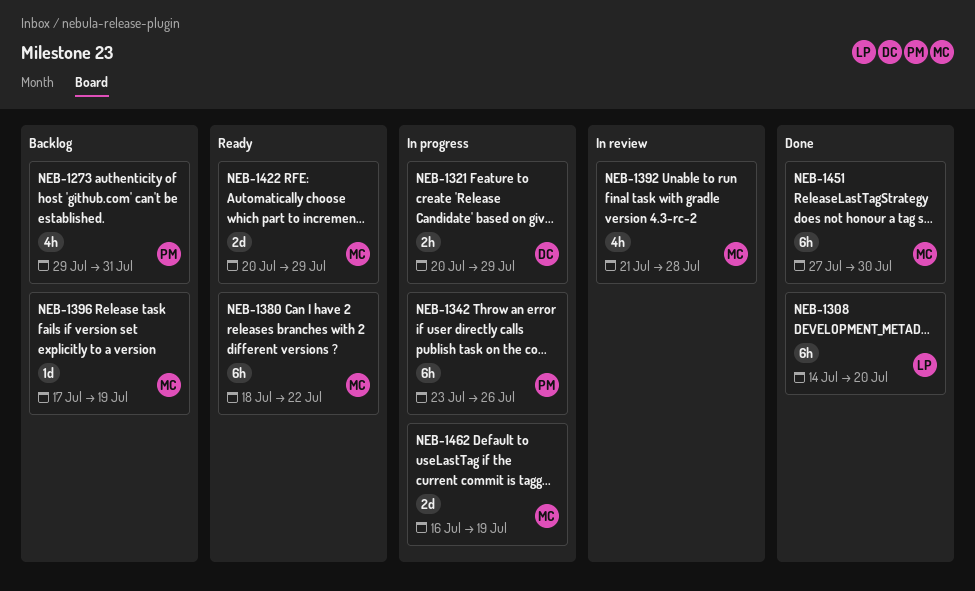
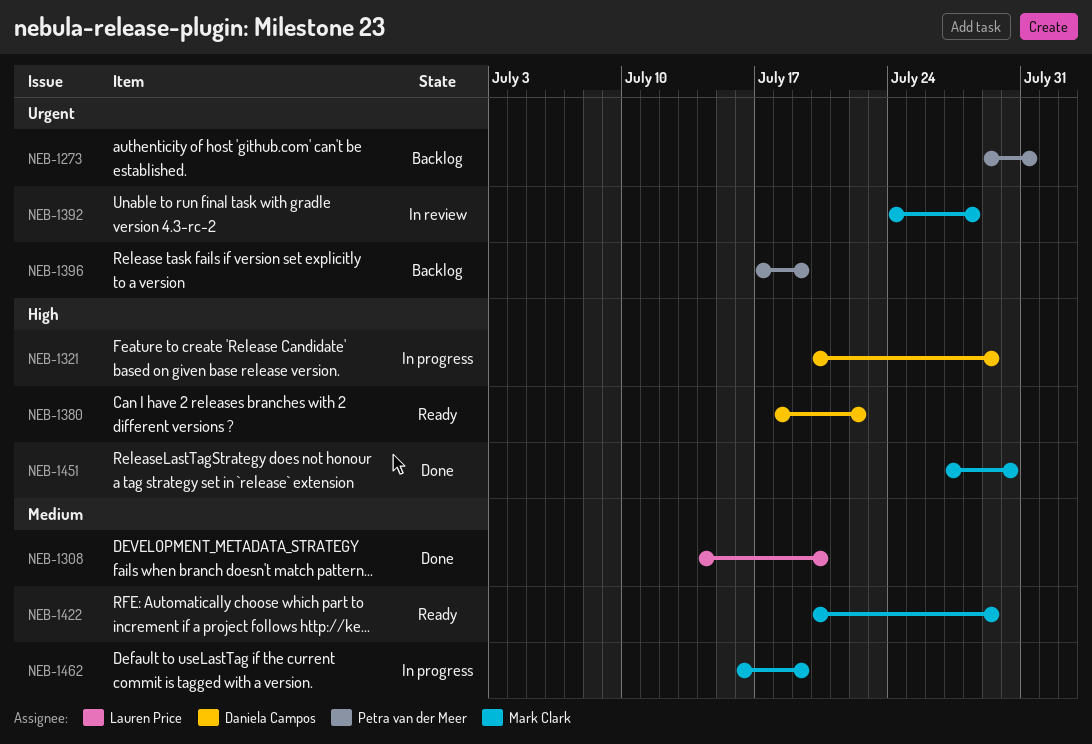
NEB-1342: present -> none
NEB-1380, owner: Mark Clark -> Daniela Campos
NEB-1392, start: Jul 21 -> Jul 24
NEB-1396, owner: Mark Clark -> Petra van der Meer

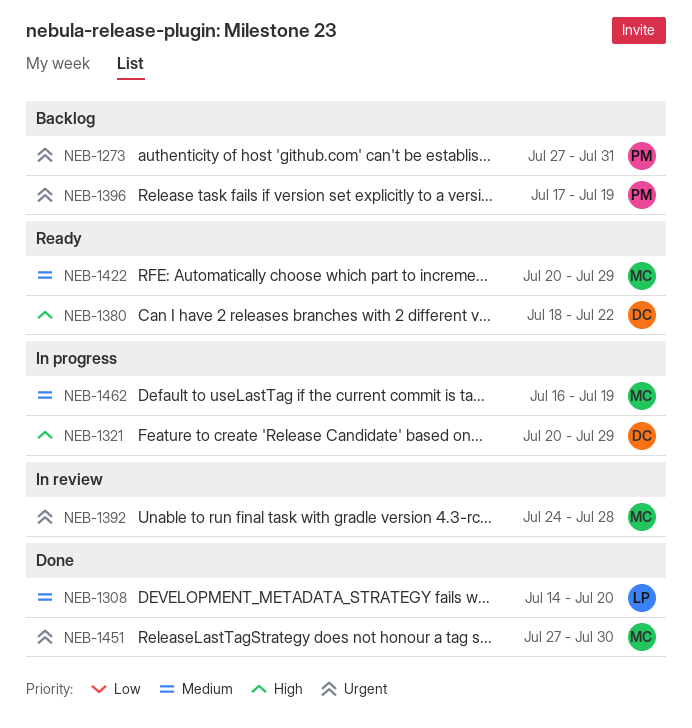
NEB-1273, start: Jul 29 -> Jul 27
NEB-1451, priority: High -> Urgent

